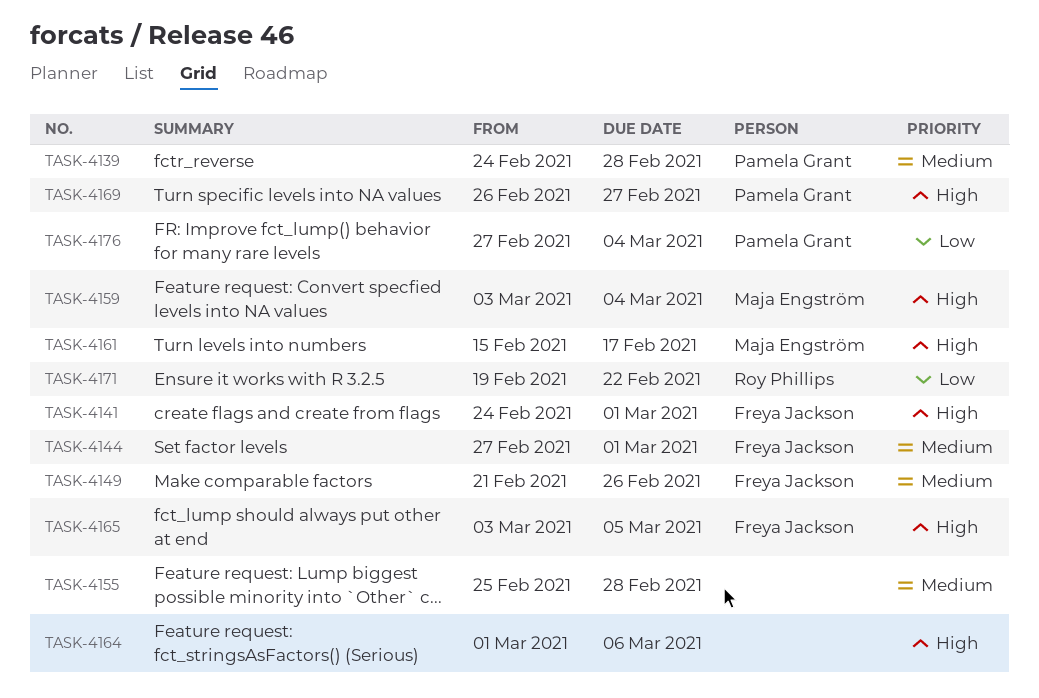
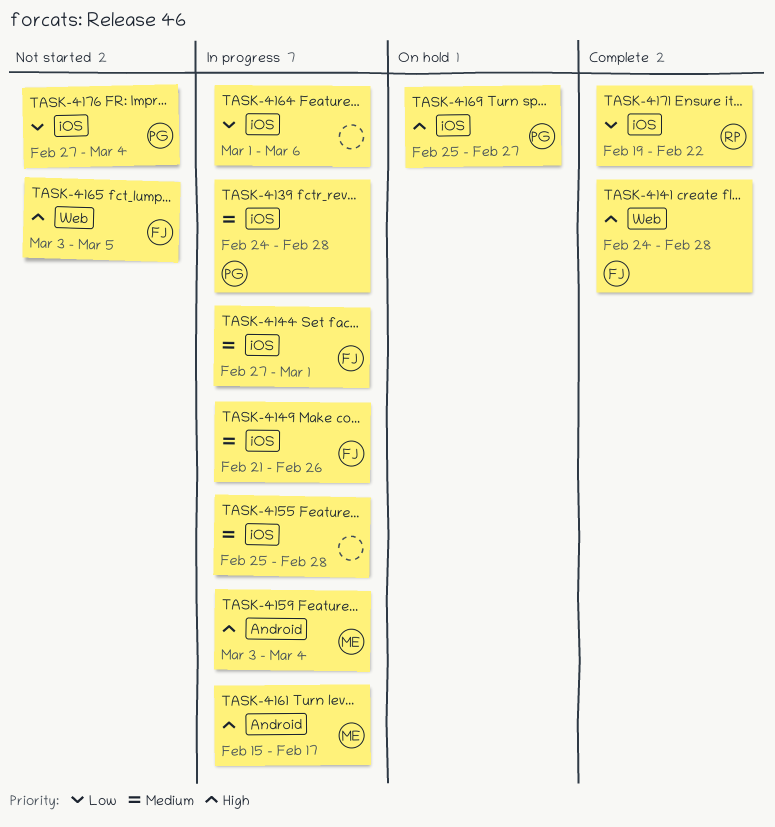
TASK-4141, due: Mar 1 -> Feb 28
TASK-4164, priority: High -> Low
TASK-4169, start: Feb 26 -> Feb 25

